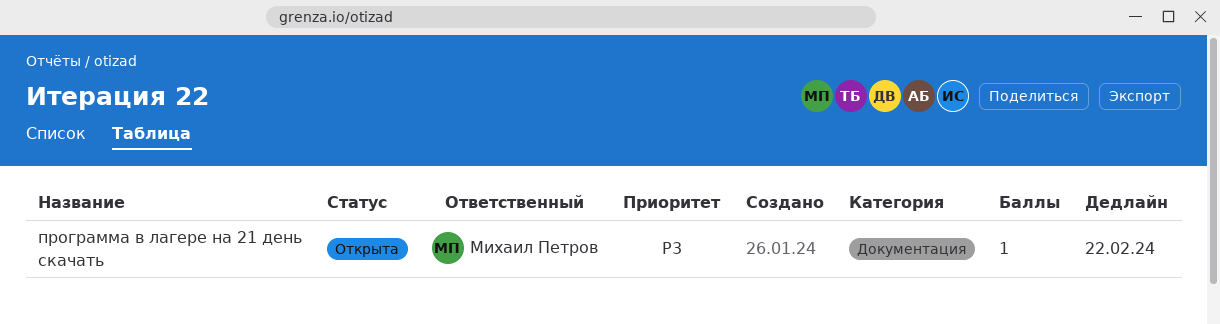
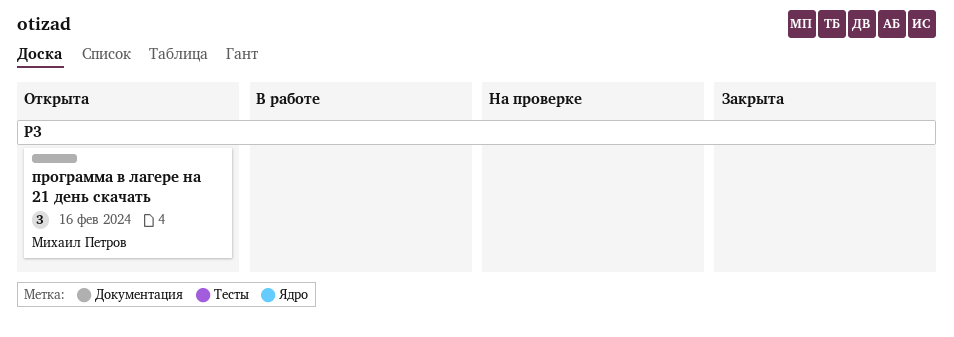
программа в лагере на 21 день скачать, estimate: 1 -> 3
программа в лагере на 21 день скачать, due: Feb 22 -> Feb 16

